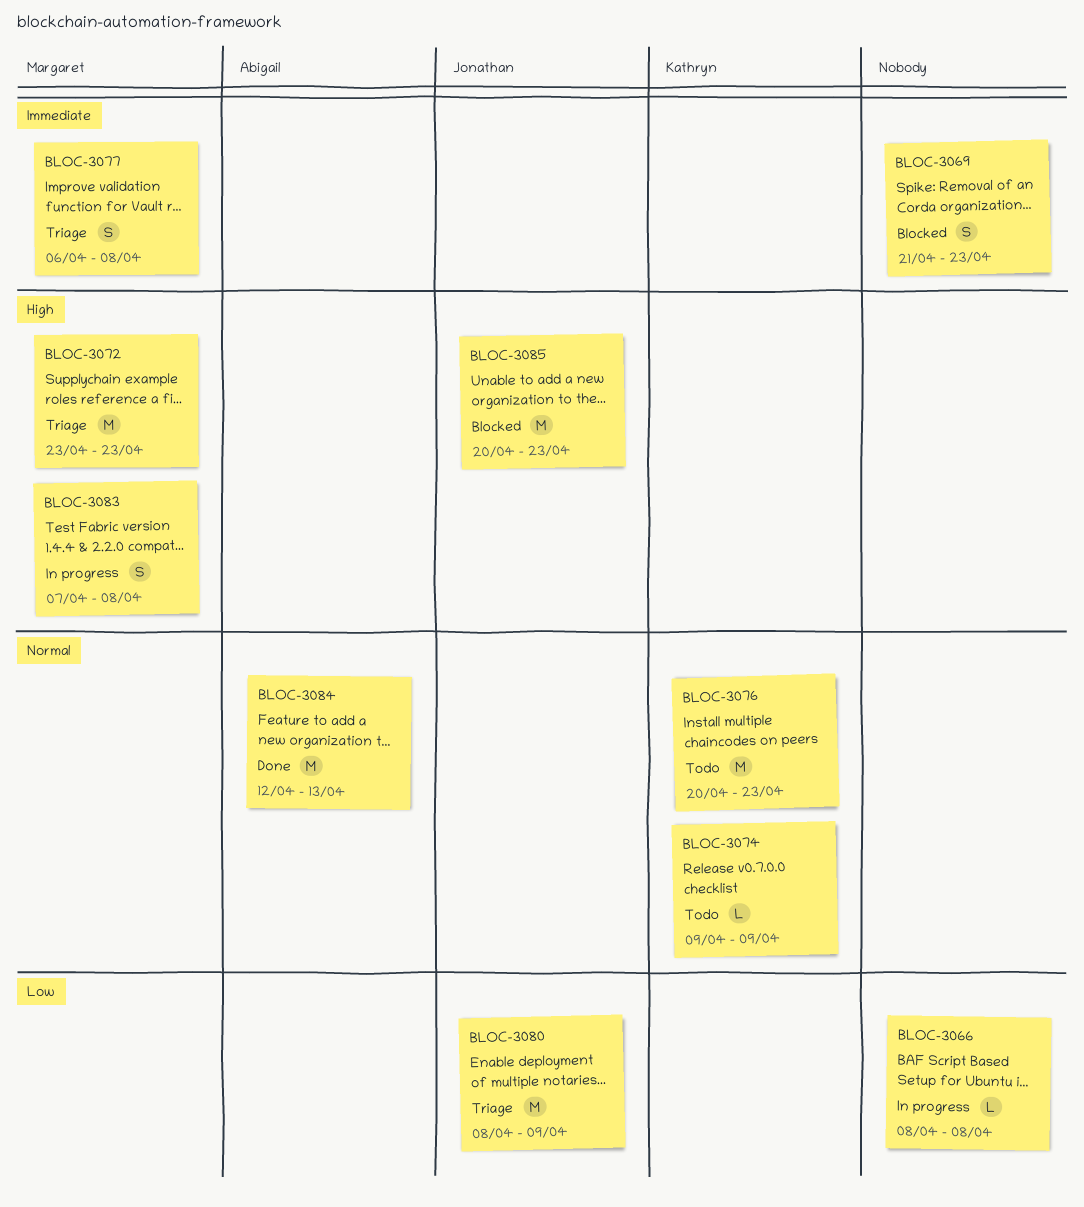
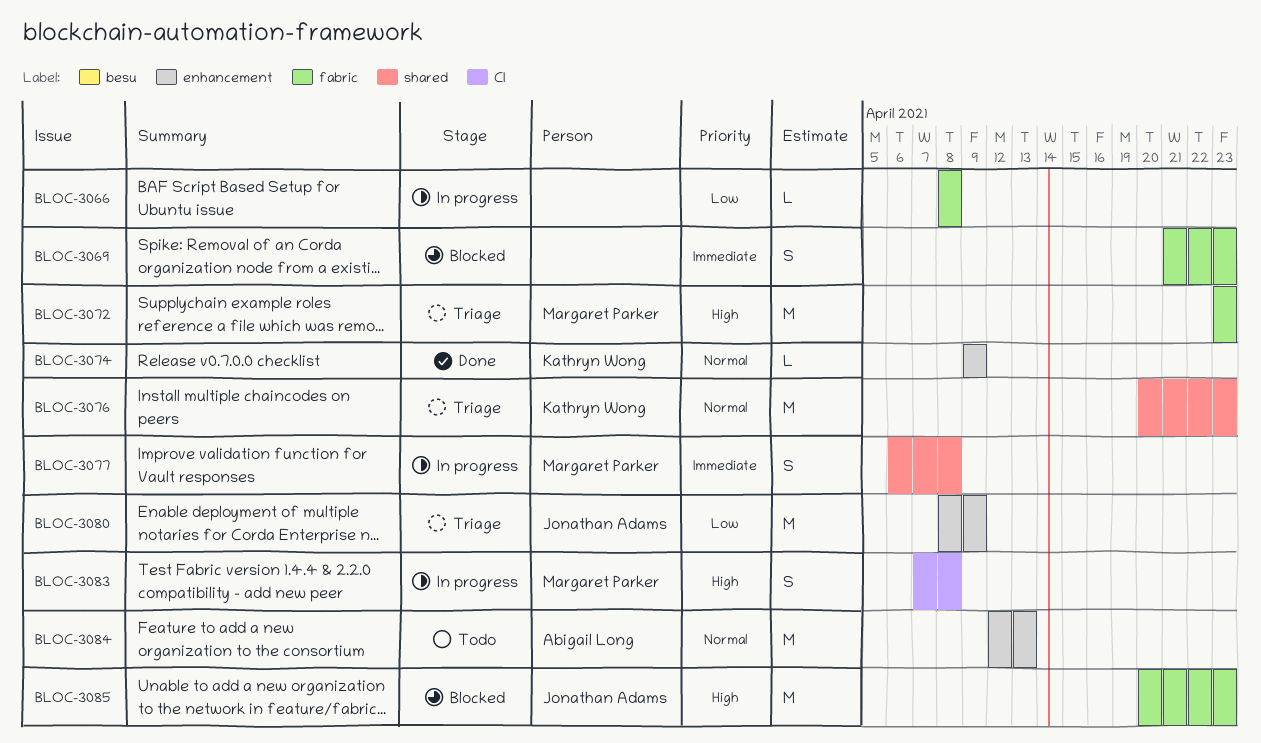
BLOC-3074, status: Todo -> Done
BLOC-3076, status: Todo -> Triage
BLOC-3077, status: Triage -> In progress
BLOC-3084, status: Done -> Todo

